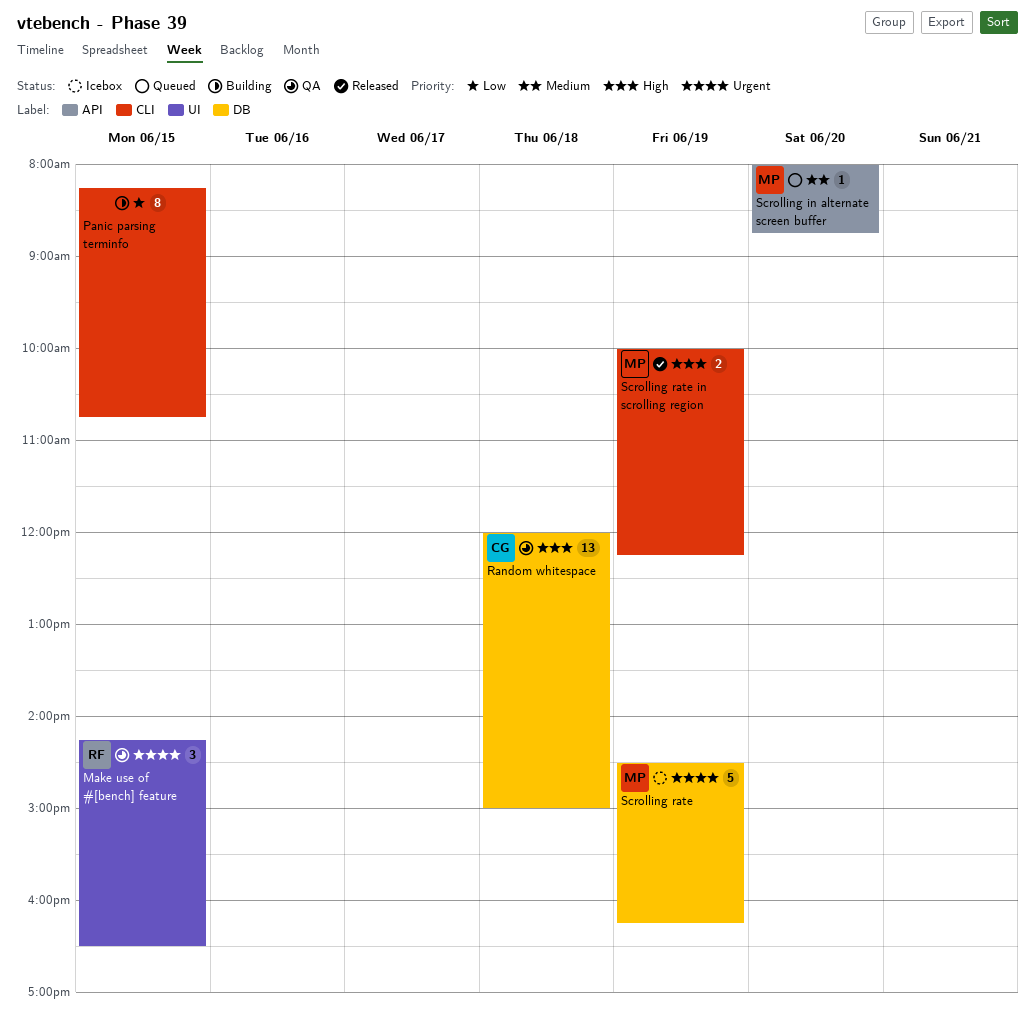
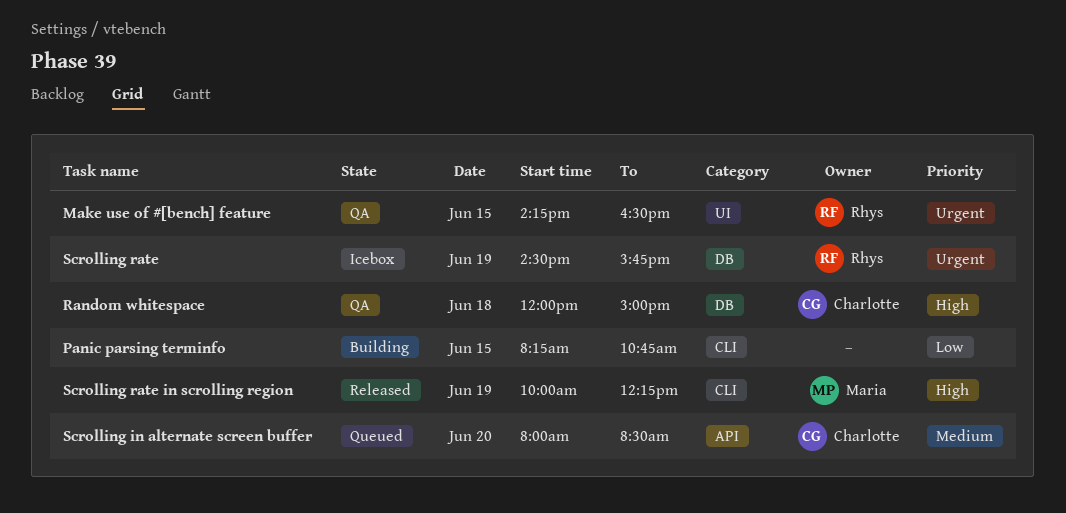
Scrolling in alternate screen buffer, owner: Maria -> Charlotte
Scrolling in alternate screen buffer, ends: 08:45 -> 08:30
Scrolling rate, owner: Maria -> Rhys
Scrolling rate, ends: 16:15 -> 15:45

